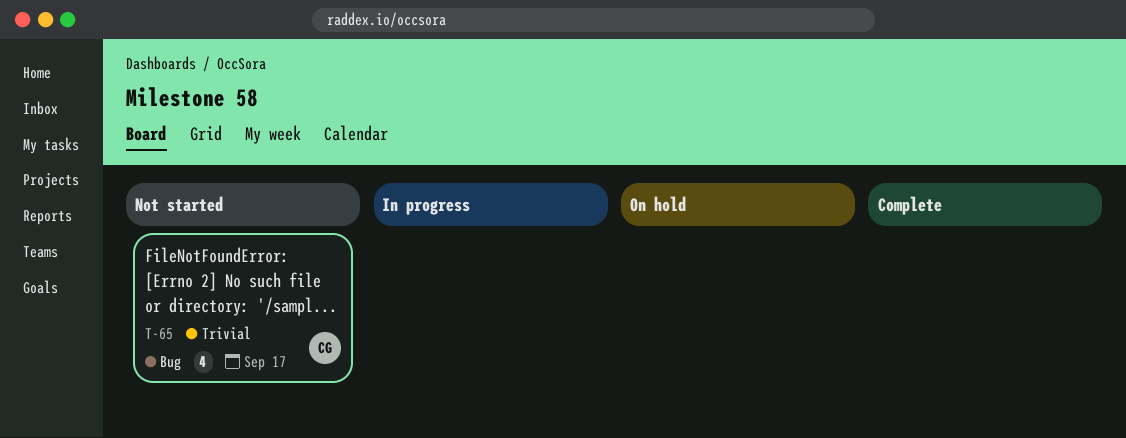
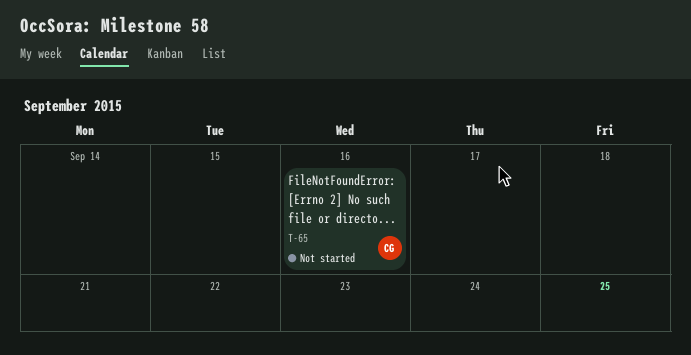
T-65, due: Sep 17 -> Sep 16

